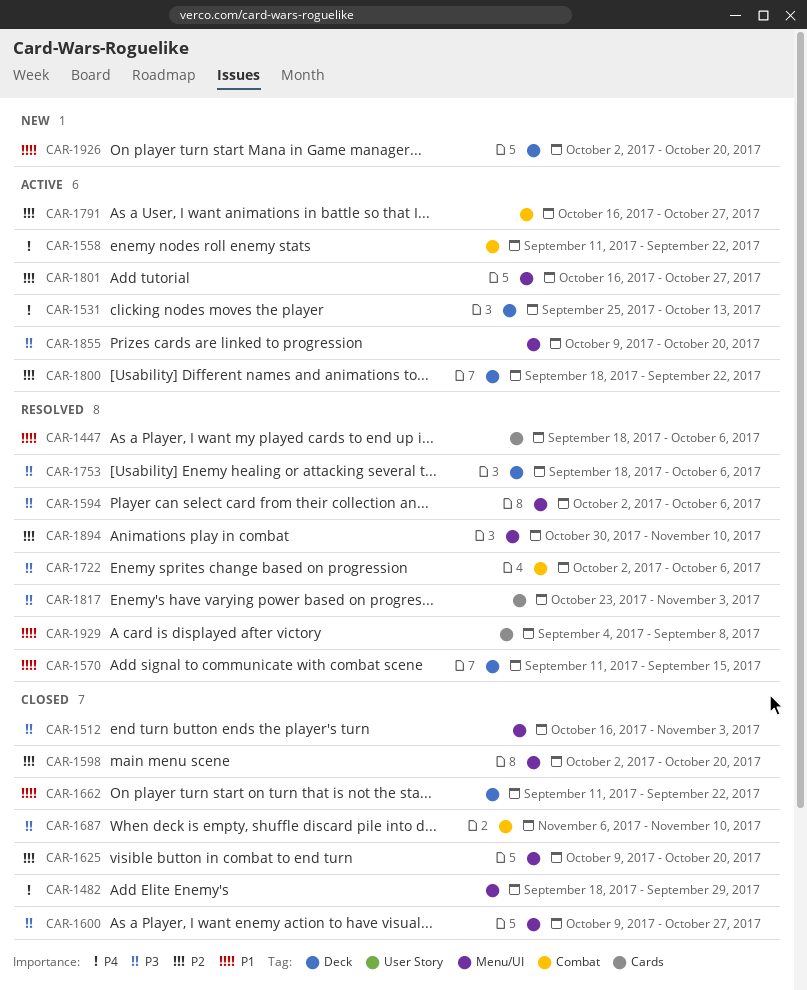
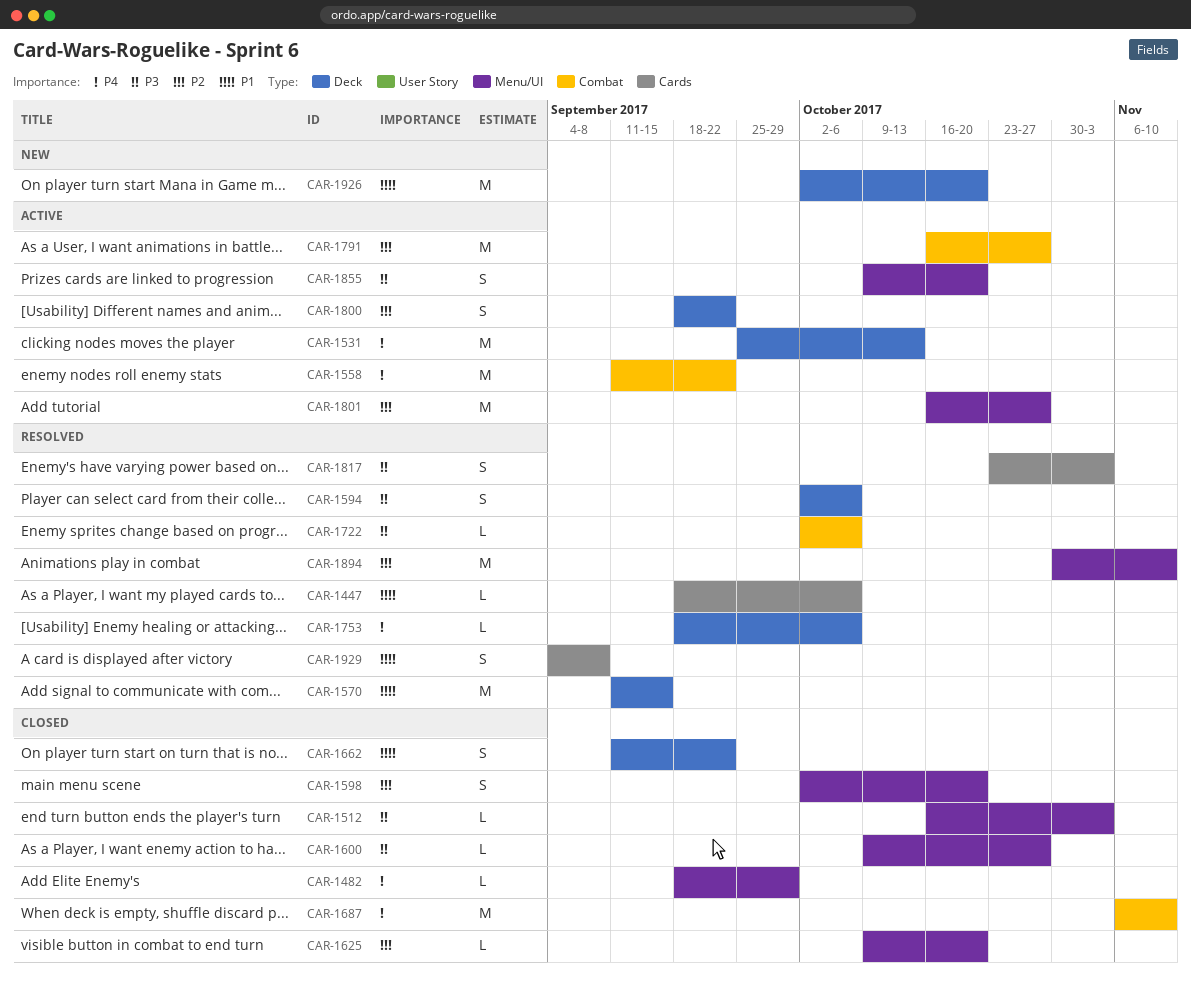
CAR-1594, label: Menu/UI -> Deck
CAR-1687, priority: P3 -> P4
CAR-1753, priority: P3 -> P4

